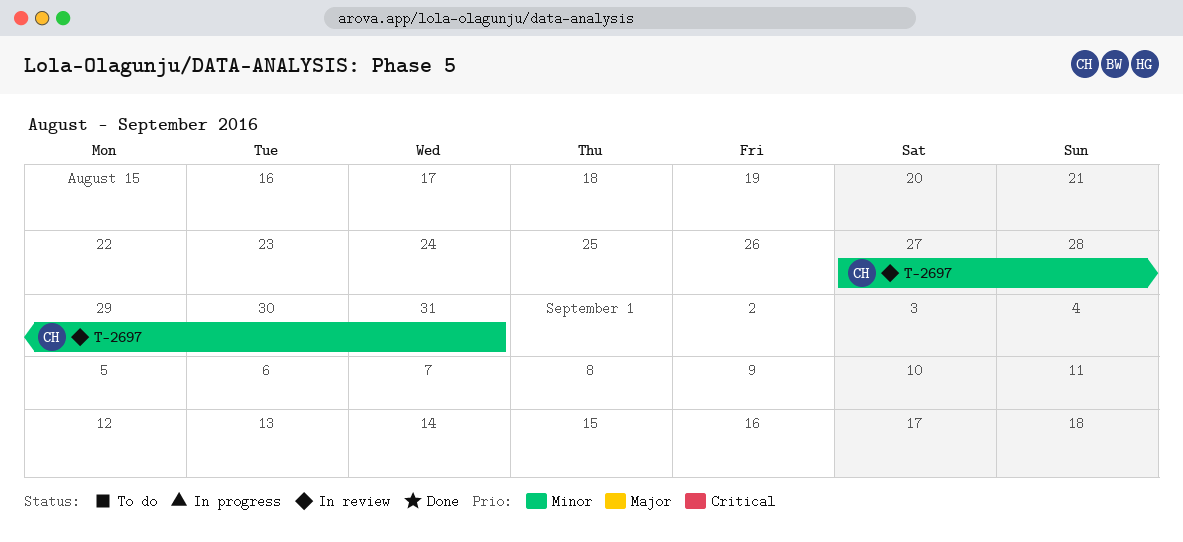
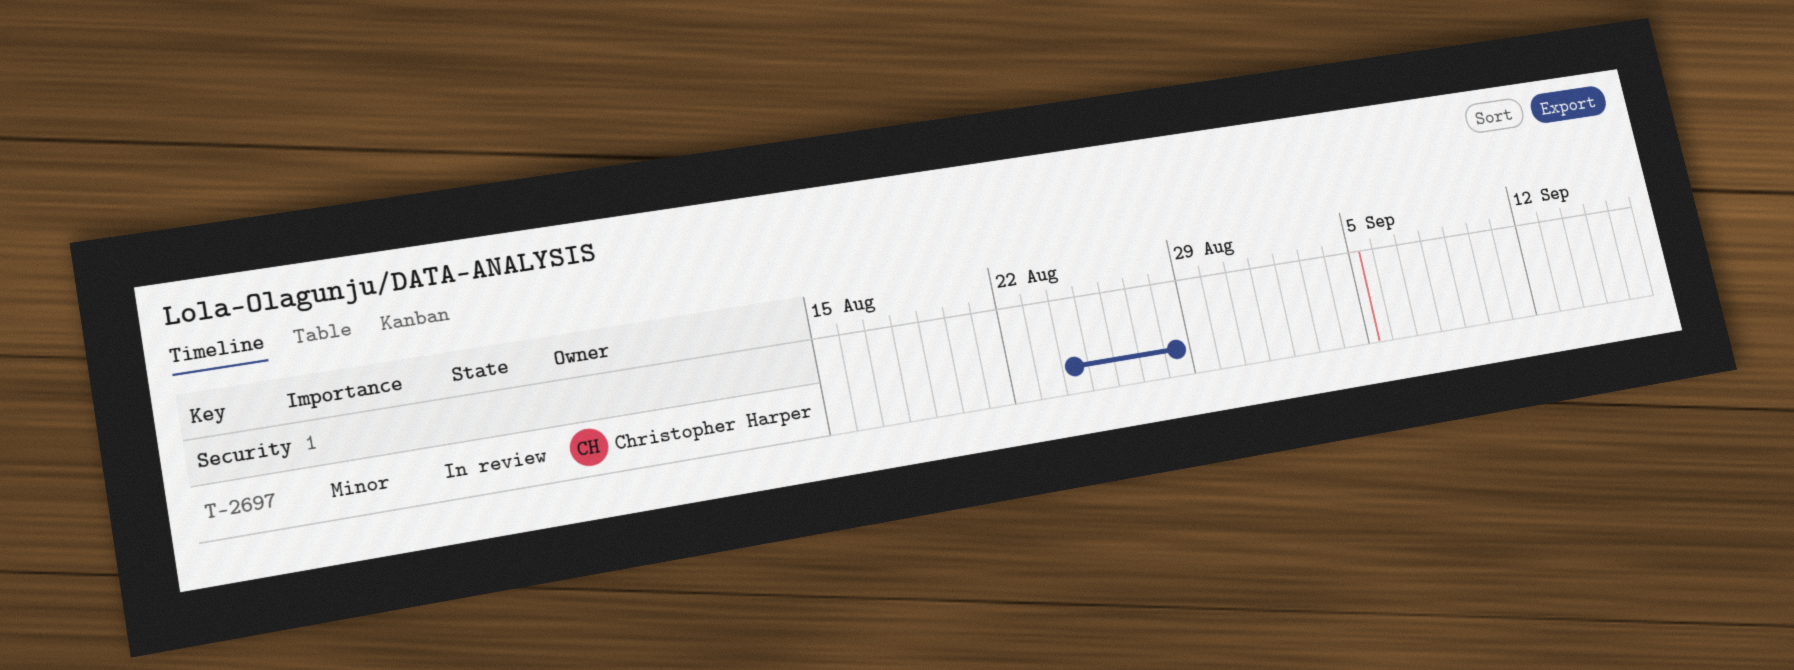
T-2697, start: Aug 27 -> Aug 24
T-2697, due: Aug 31 -> Aug 28

